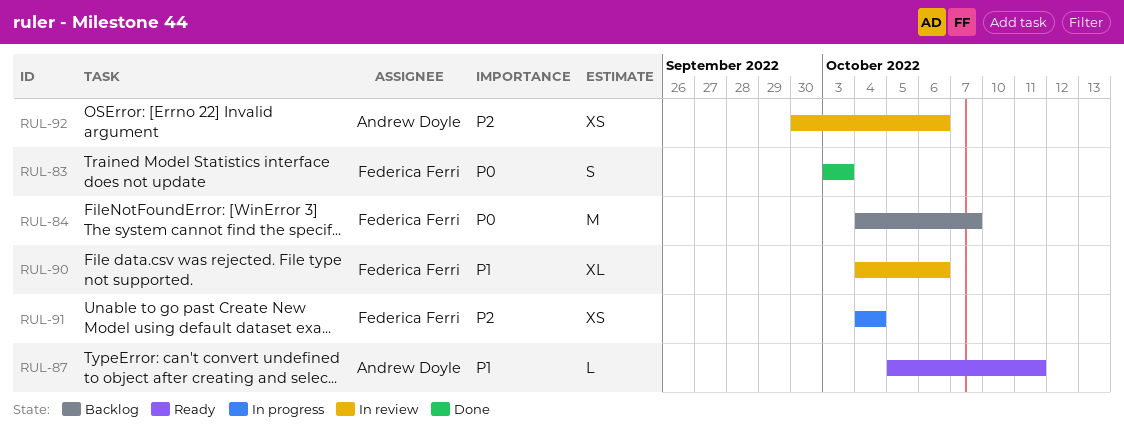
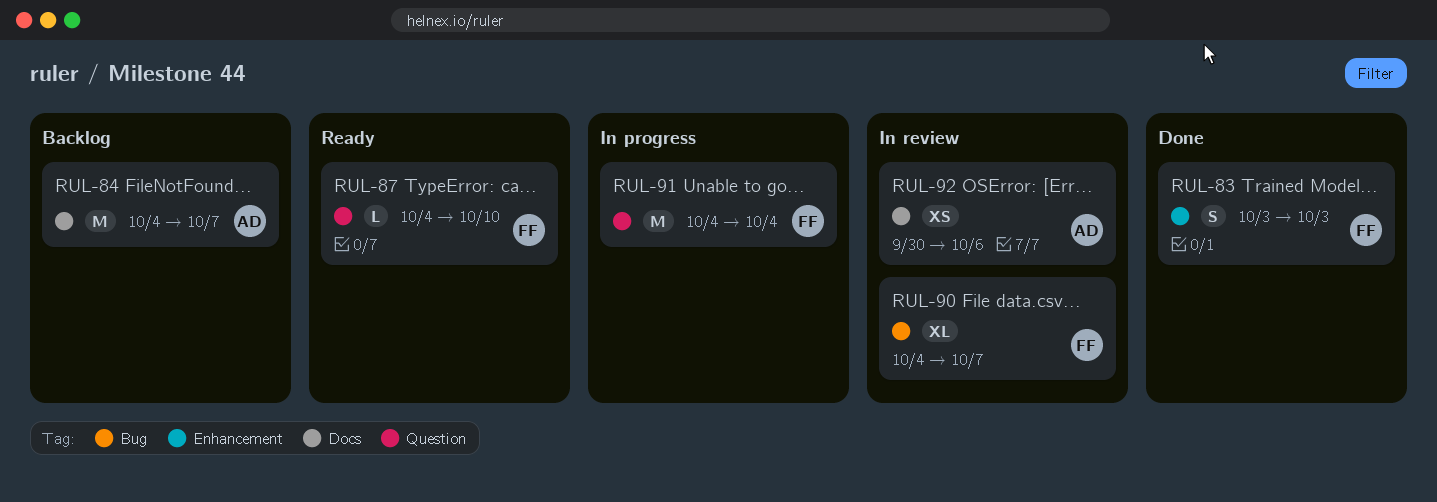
RUL-84, owner: Federica Ferri -> Andrew Doyle
RUL-87, owner: Andrew Doyle -> Federica Ferri
RUL-87, start: Oct 5 -> Oct 4
RUL-87, due: Oct 11 -> Oct 10
RUL-90, due: Oct 6 -> Oct 7
RUL-91, estimate: XS -> M

